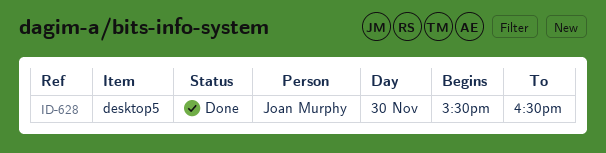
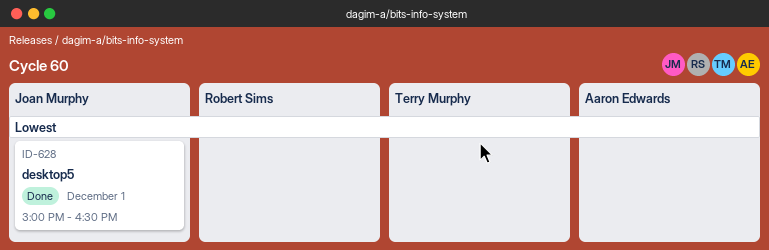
ID-628, day: Nov 30 -> Dec 1
ID-628, begins: 15:30 -> 15:00

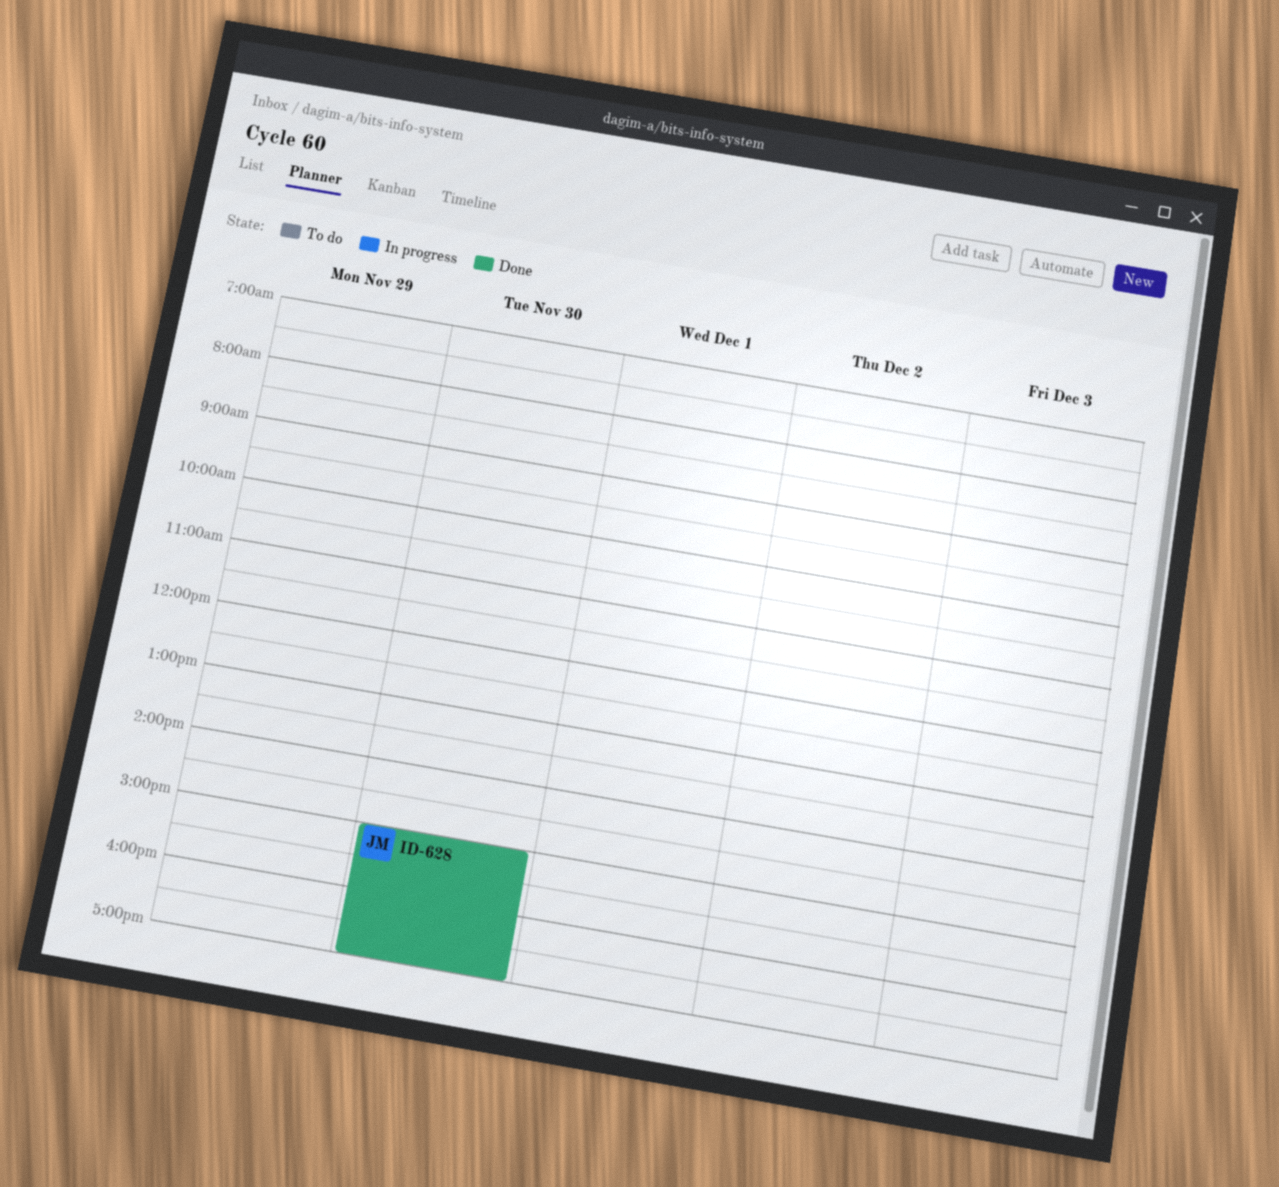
ID-628, day: Dec 1 -> Nov 30
ID-628, ends: 16:30 -> 17:00

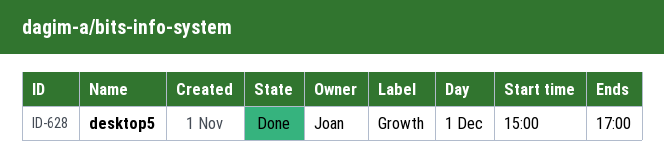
ID-628, day: Nov 30 -> Dec 1

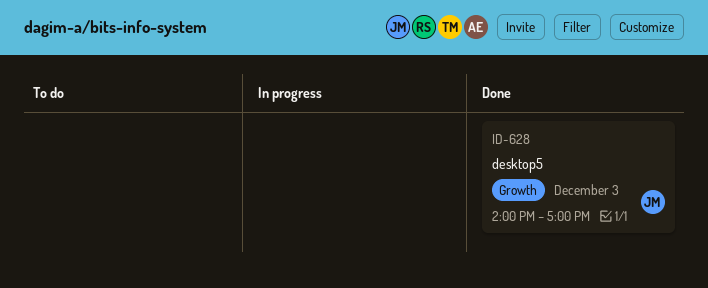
ID-628, day: Dec 1 -> Dec 3
ID-628, begins: 15:00 -> 14:00

